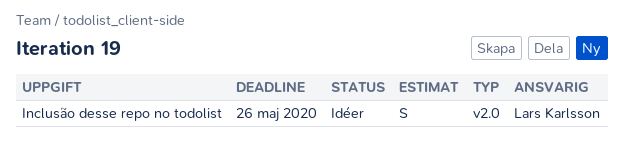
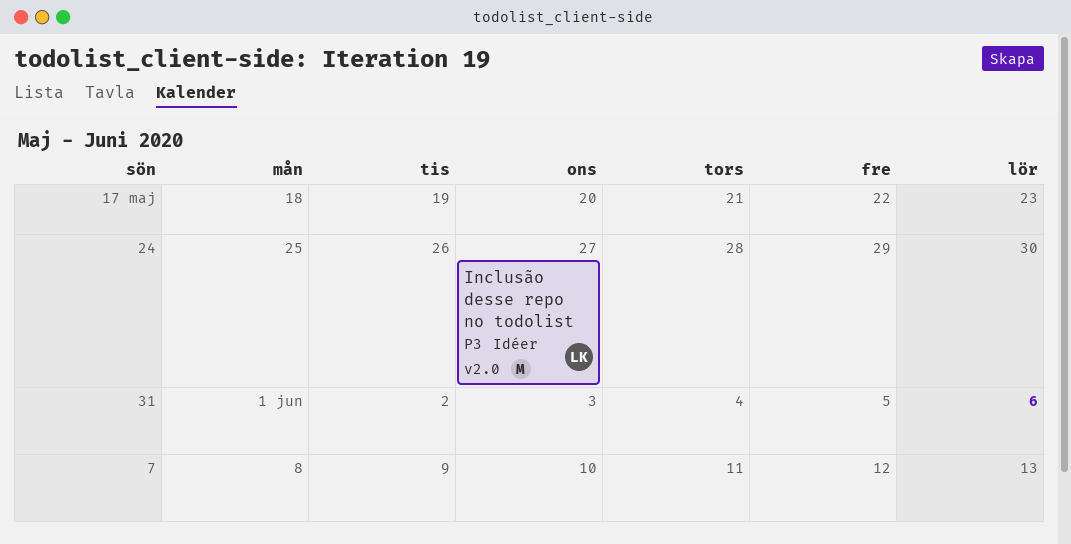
Inclusão desse repo no todolist, estimate: S -> M
Inclusão desse repo no todolist, due: May 26 -> May 27

